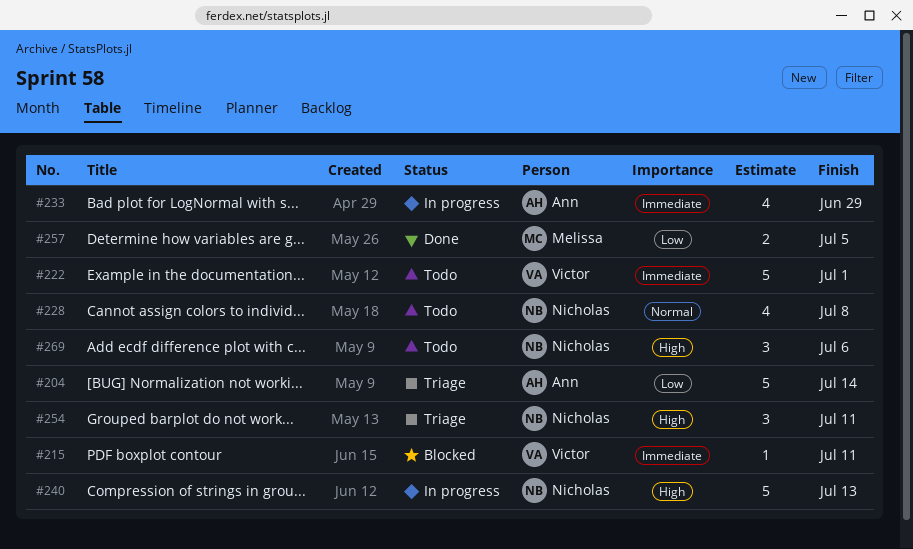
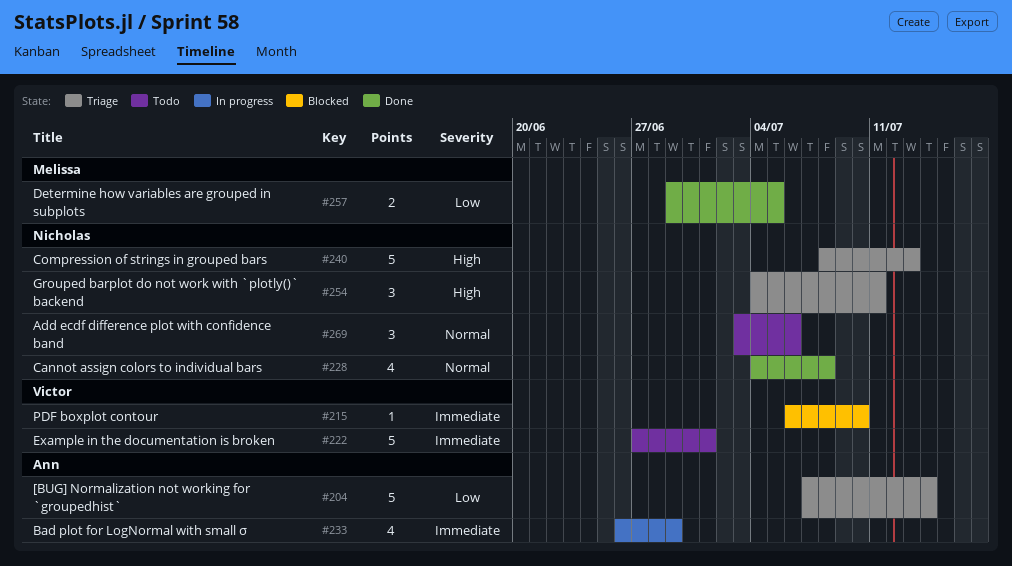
#215, due: Jul 11 -> Jul 10
#228, status: Todo -> Done
#240, status: In progress -> Triage
#269, priority: High -> Normal

